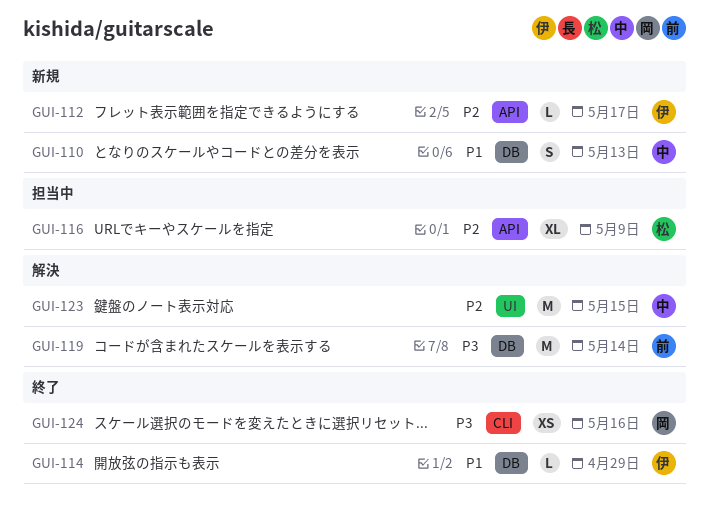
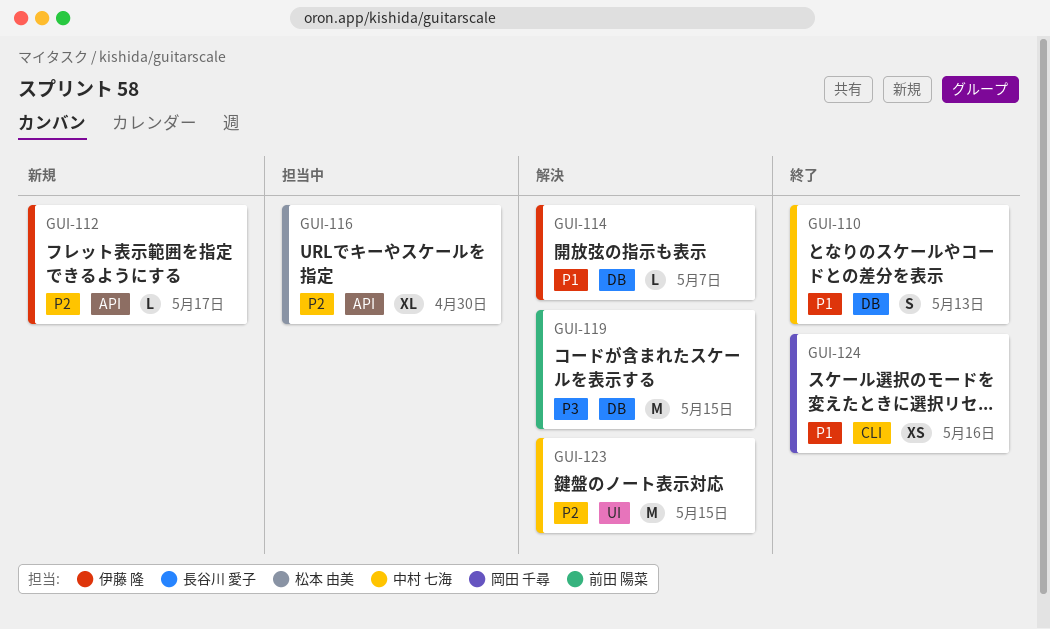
GUI-110, status: 新規 -> 終了
GUI-114, status: 終了 -> 解決
GUI-114, due: Apr 29 -> May 7
GUI-116, due: May 9 -> Apr 30
GUI-119, due: May 14 -> May 15
GUI-124, priority: P3 -> P1

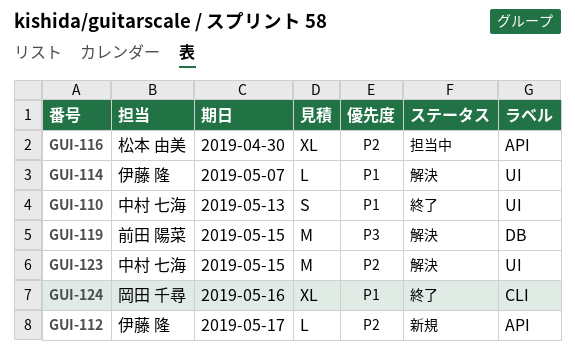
GUI-110, label: DB -> UI
GUI-114, label: DB -> UI
GUI-124, estimate: XS -> XL

